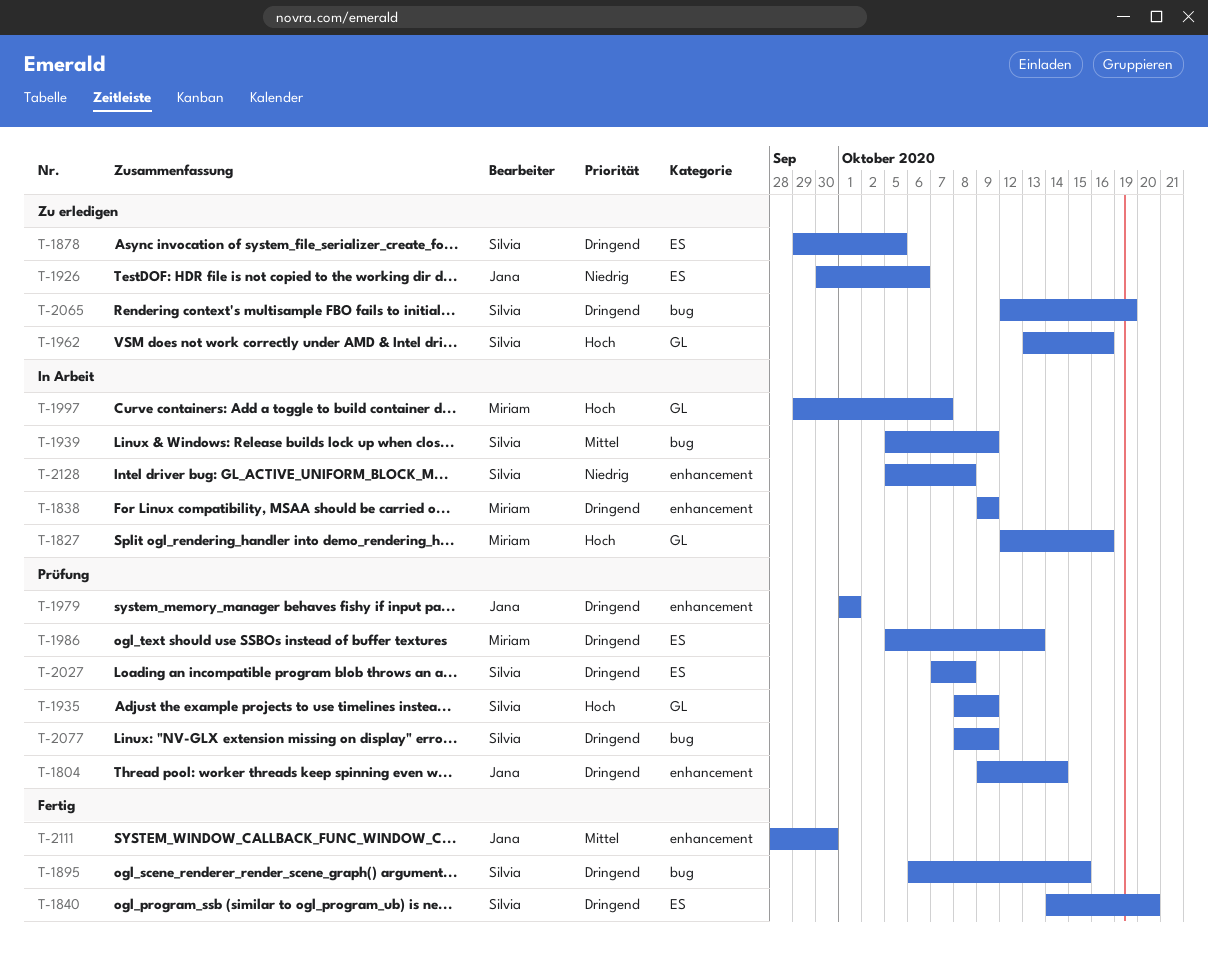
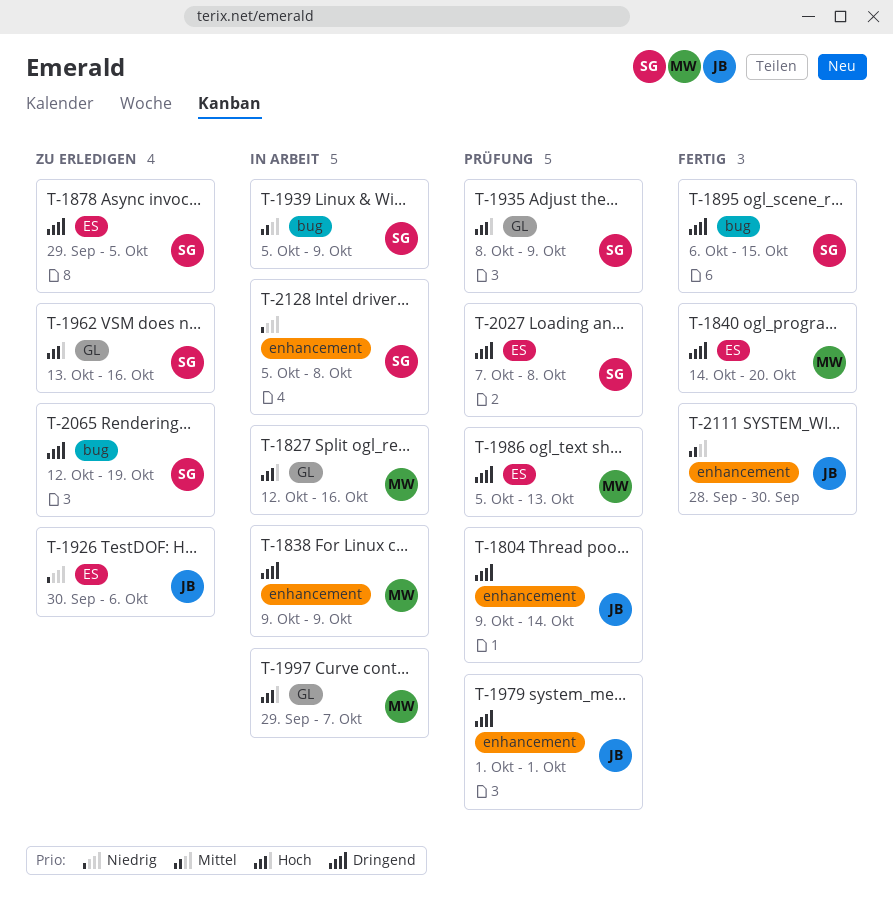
T-1840, owner: Silvia -> Miriam
T-2077: present -> none

